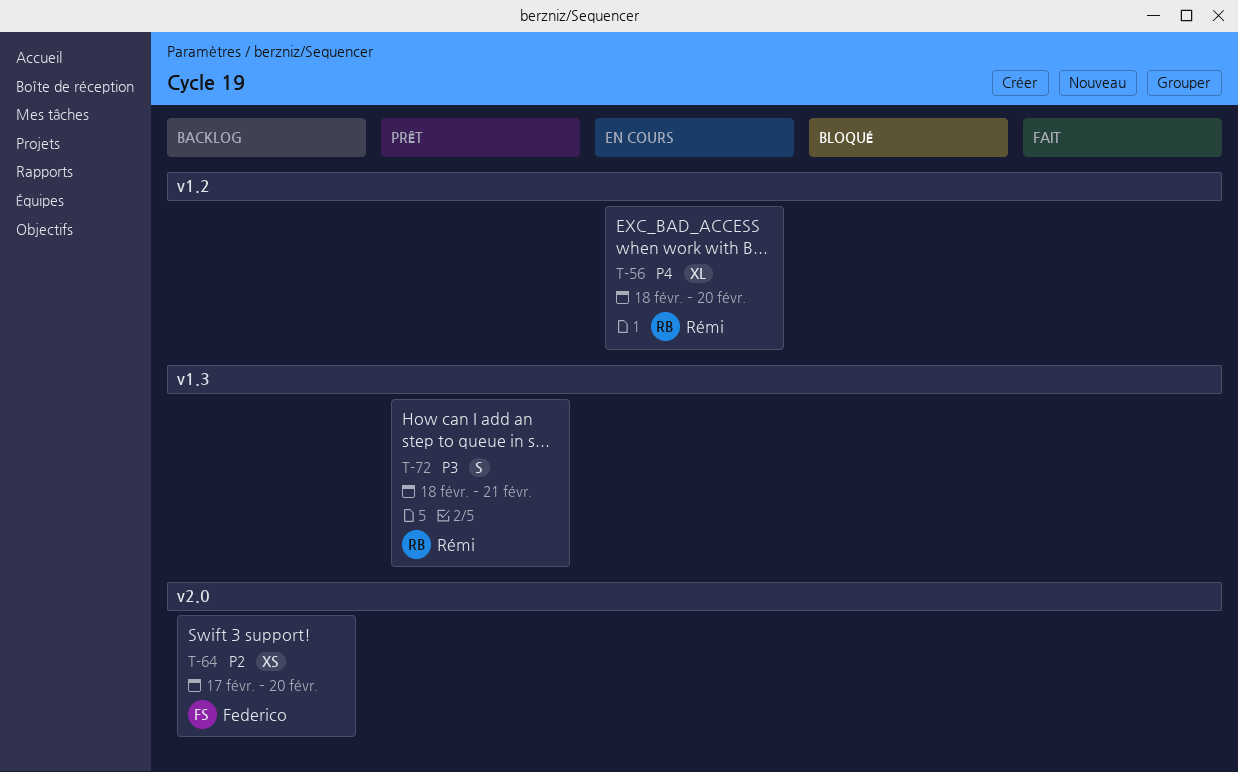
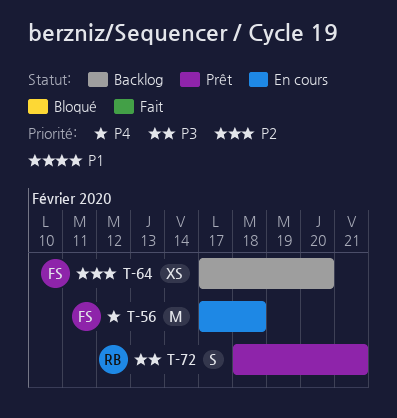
T-56, owner: Rémi -> Federico
T-56, estimate: XL -> M
T-56, start: Feb 18 -> Feb 17
T-56, due: Feb 20 -> Feb 18

